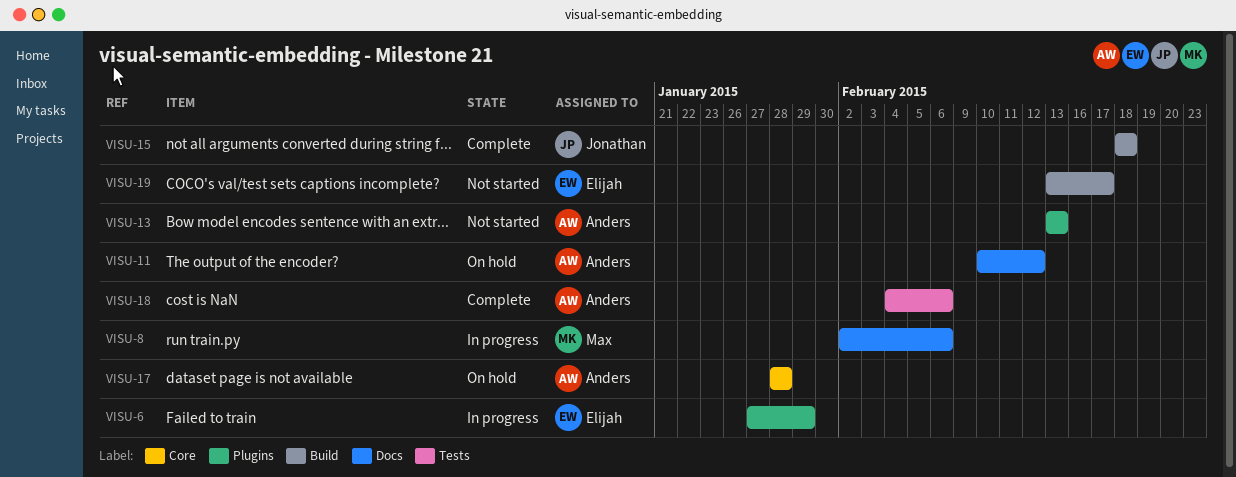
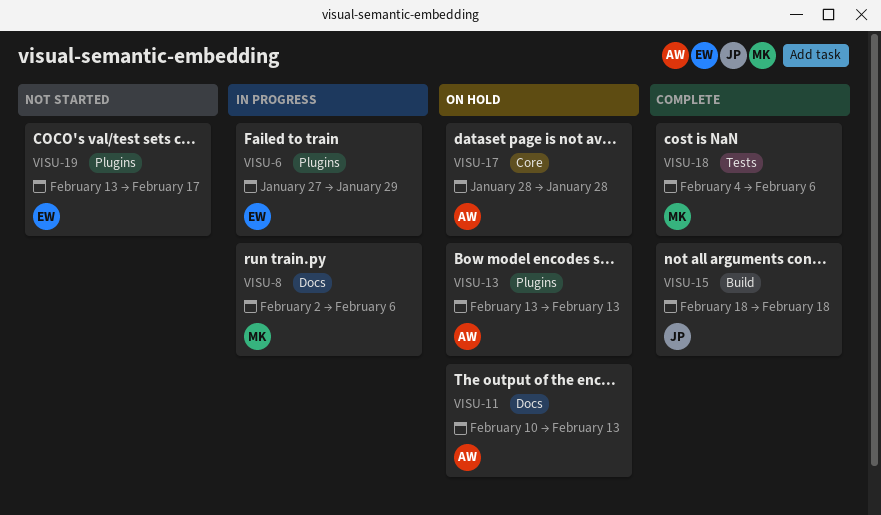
VISU-11, due: Feb 12 -> Feb 13
VISU-13, status: Not started -> On hold
VISU-18, owner: Anders -> Max
VISU-19, label: Build -> Plugins

